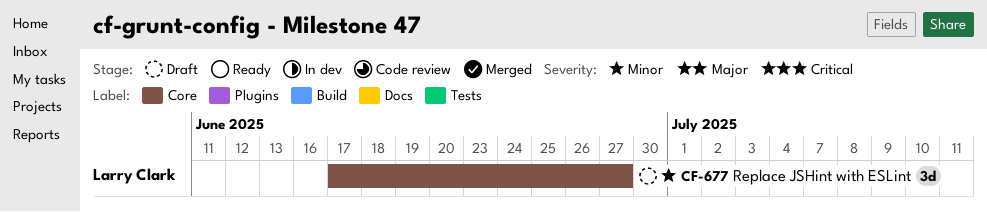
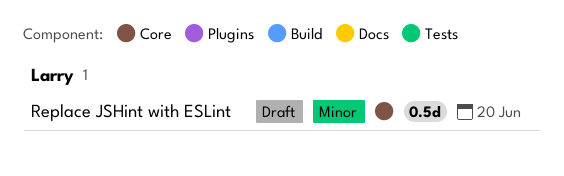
Replace JSHint with ESLint, estimate: 3d -> 0.5d
Replace JSHint with ESLint, due: Jun 27 -> Jun 20

